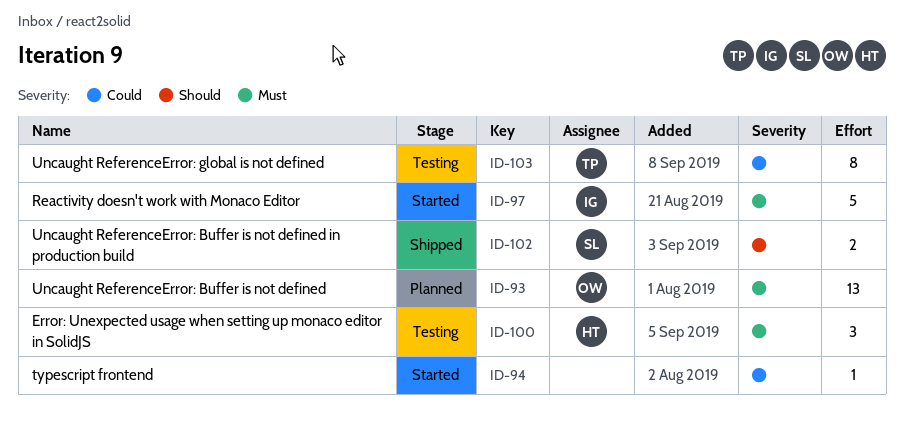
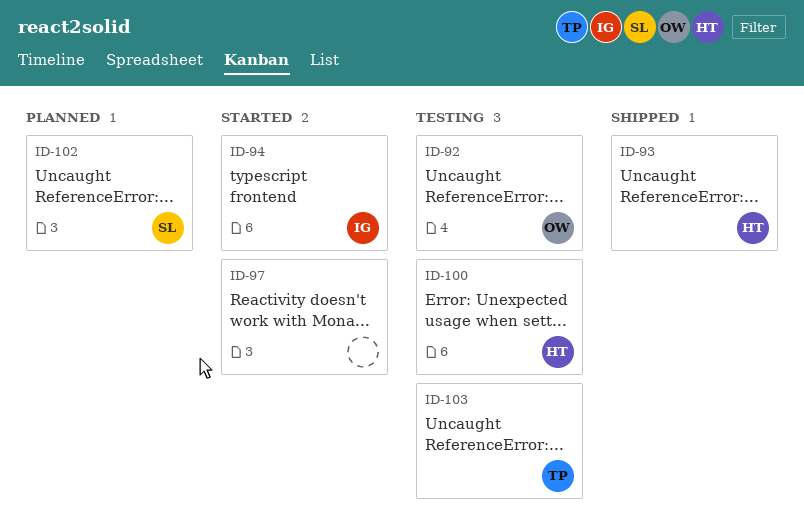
ID-92: none -> present
ID-93, status: Planned -> Shipped
ID-93, owner: OW -> HT
ID-94, owner: none -> IG
ID-97, owner: IG -> none
ID-102, status: Shipped -> Planned

